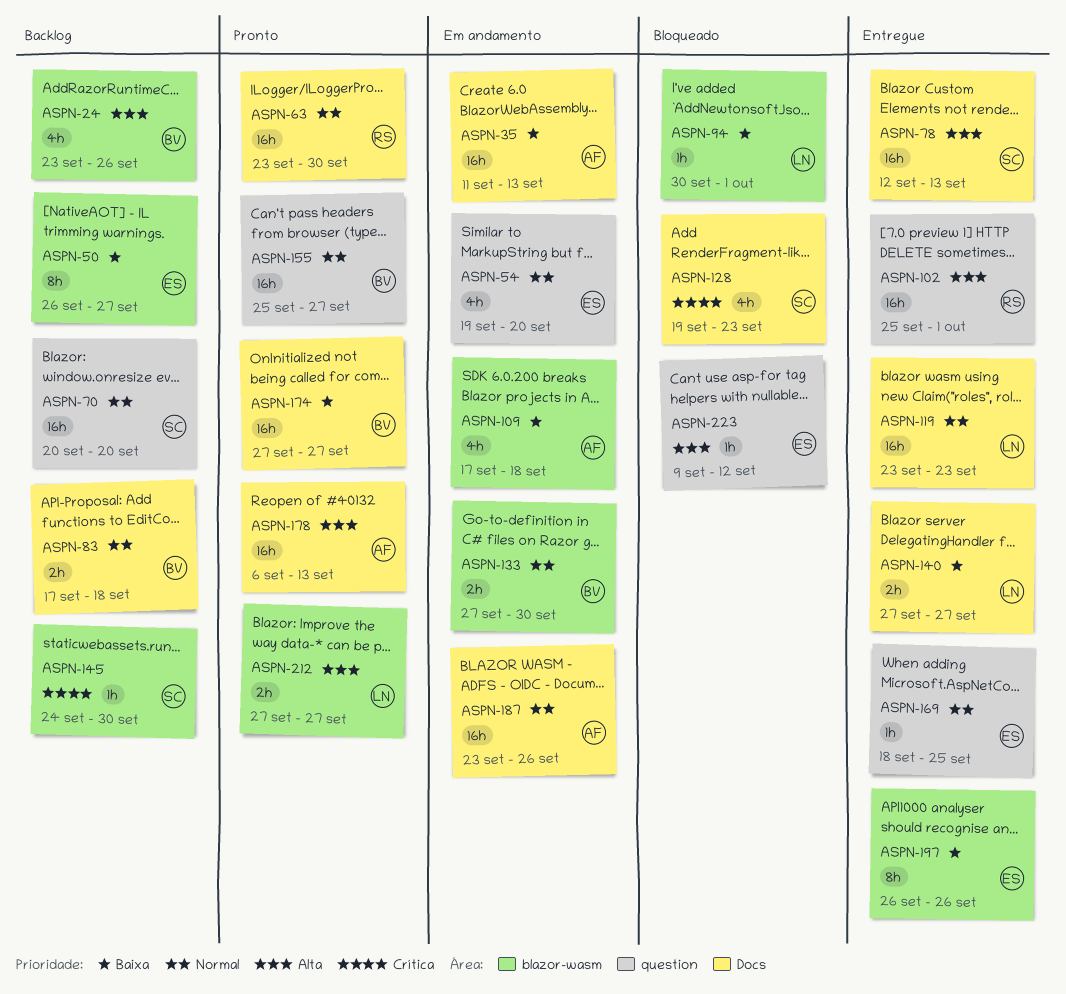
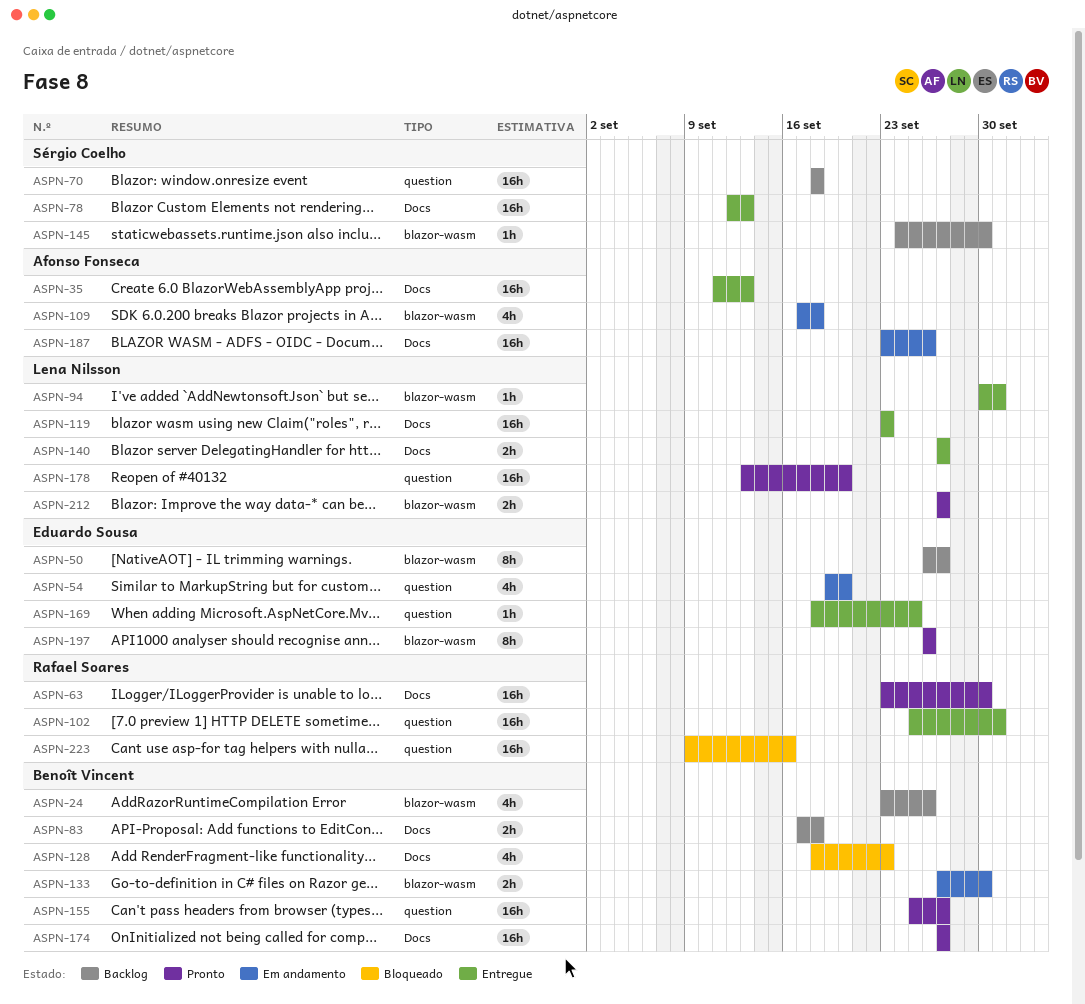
ASPN-35, status: Em andamento -> Entregue
ASPN-70, start: Sep 20 -> Sep 18
ASPN-70, due: Sep 20 -> Sep 18
ASPN-94, status: Bloqueado -> Entregue
ASPN-128, owner: Sérgio Coelho -> Benoît Vincent
ASPN-128, start: Sep 19 -> Sep 18
ASPN-178, owner: Afonso Fonseca -> Lena Nilsson
ASPN-178, label: Docs -> question
ASPN-178, start: Sep 6 -> Sep 13
ASPN-178, due: Sep 13 -> Sep 20
ASPN-197, status: Entregue -> Pronto
ASPN-223, owner: Eduardo Sousa -> Rafael Soares
ASPN-223, estimate: 1h -> 16h
ASPN-223, due: Sep 12 -> Sep 16

